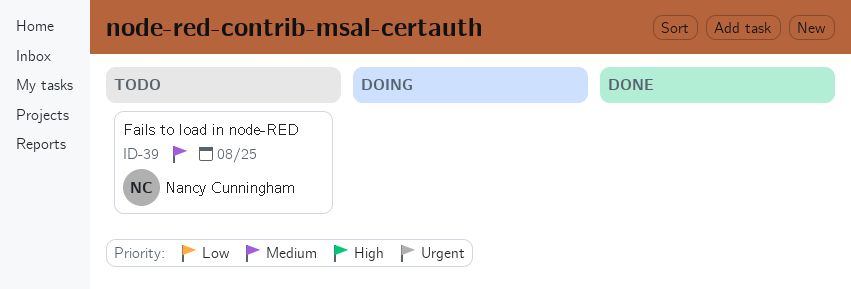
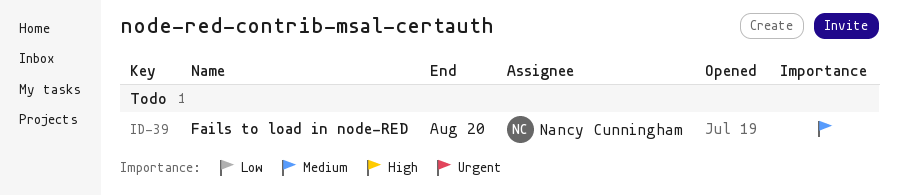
ID-39, due: Aug 25 -> Aug 20

